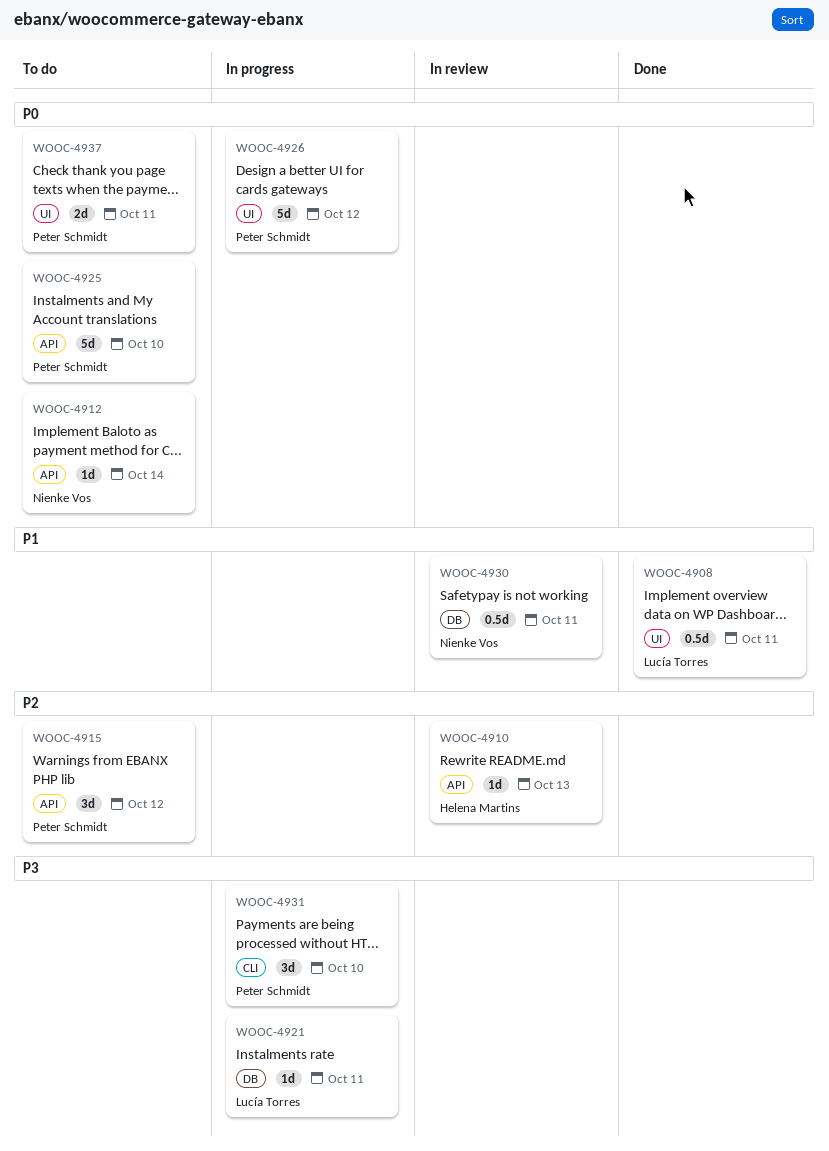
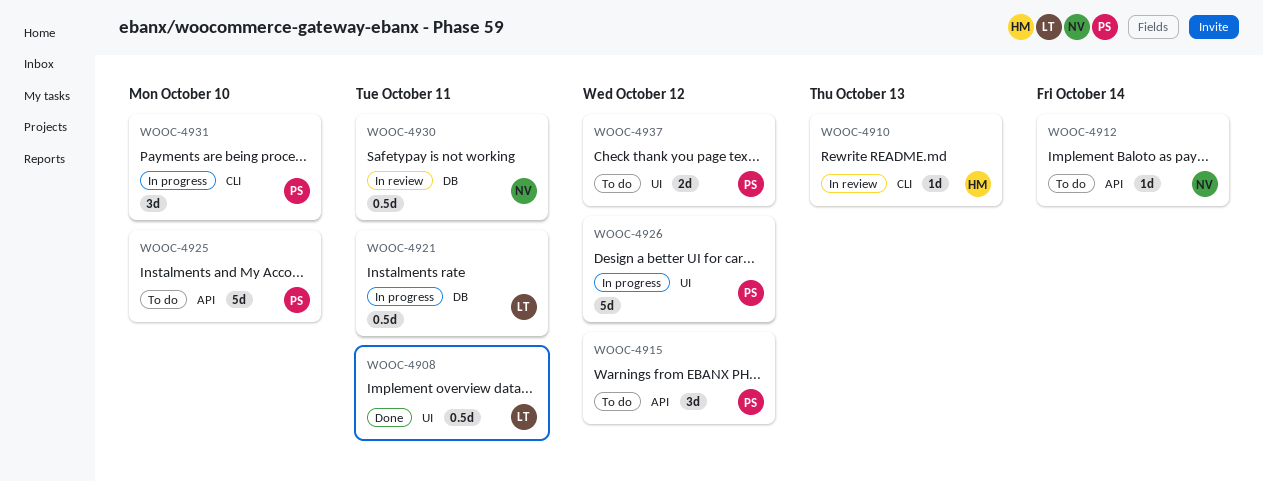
WOOC-4910, label: API -> CLI
WOOC-4921, estimate: 1d -> 0.5d
WOOC-4937, due: Oct 11 -> Oct 12

